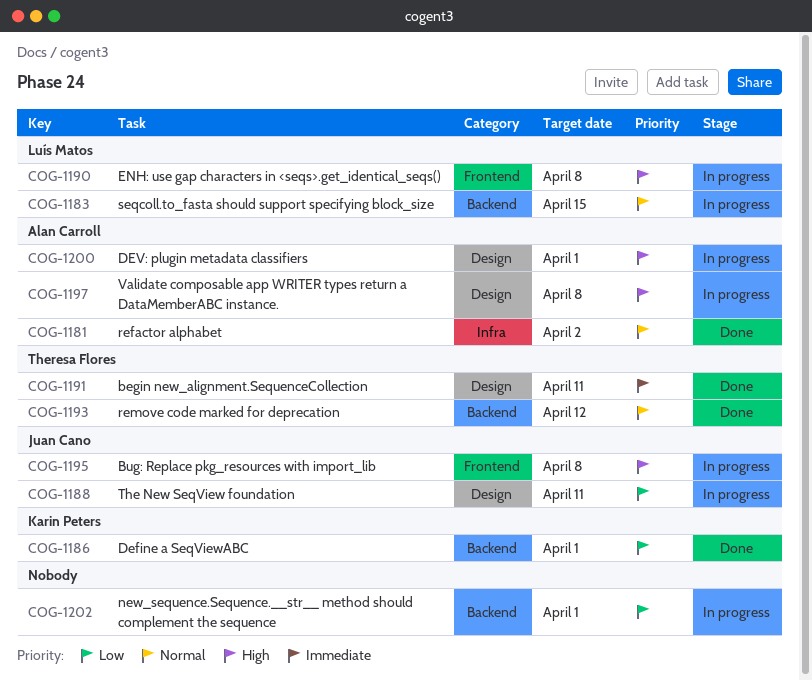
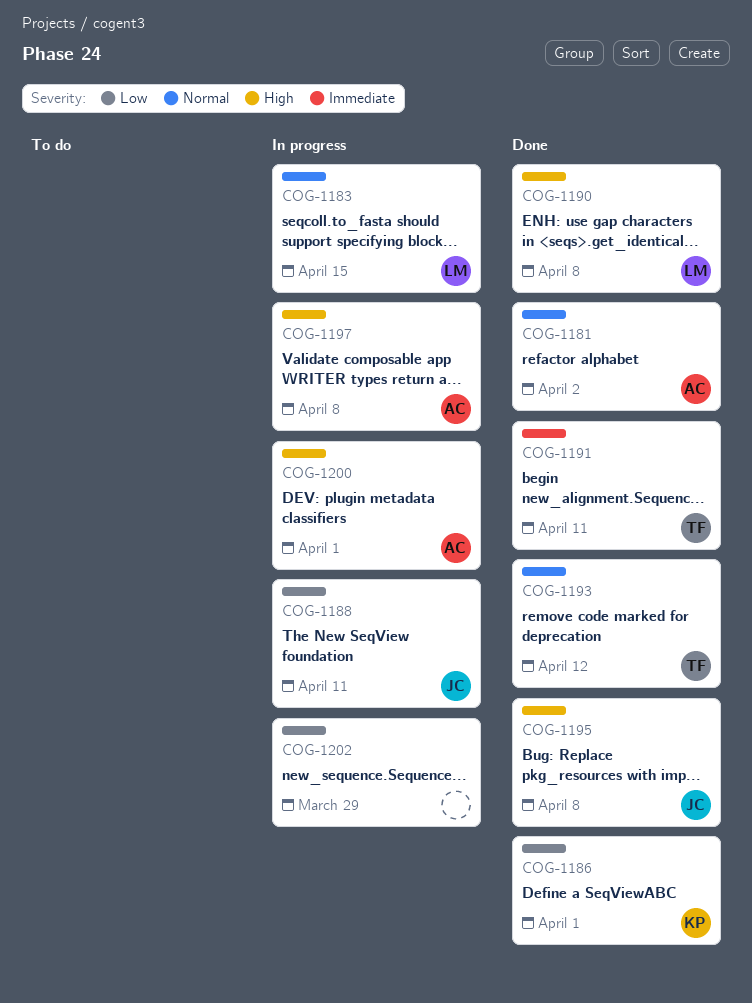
COG-1190, status: In progress -> Done
COG-1195, status: In progress -> Done
COG-1202, due: Apr 1 -> Mar 29

